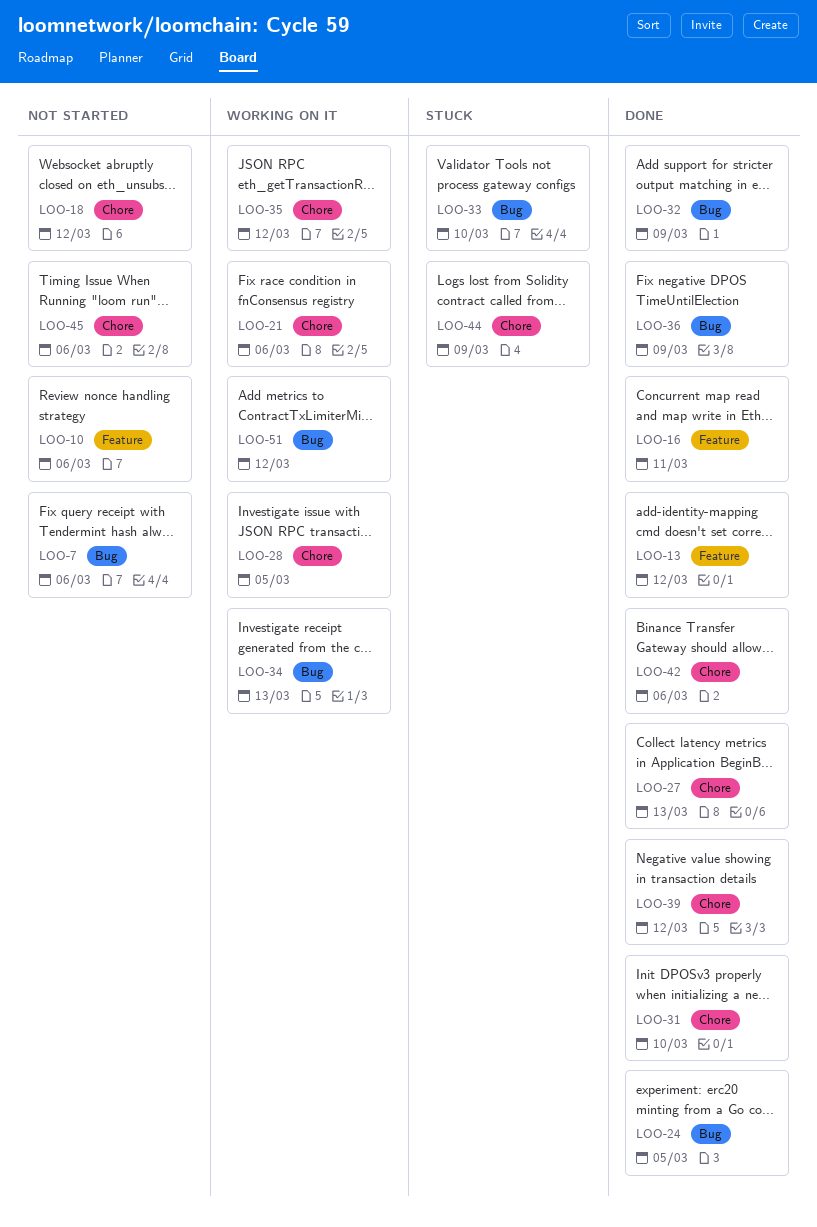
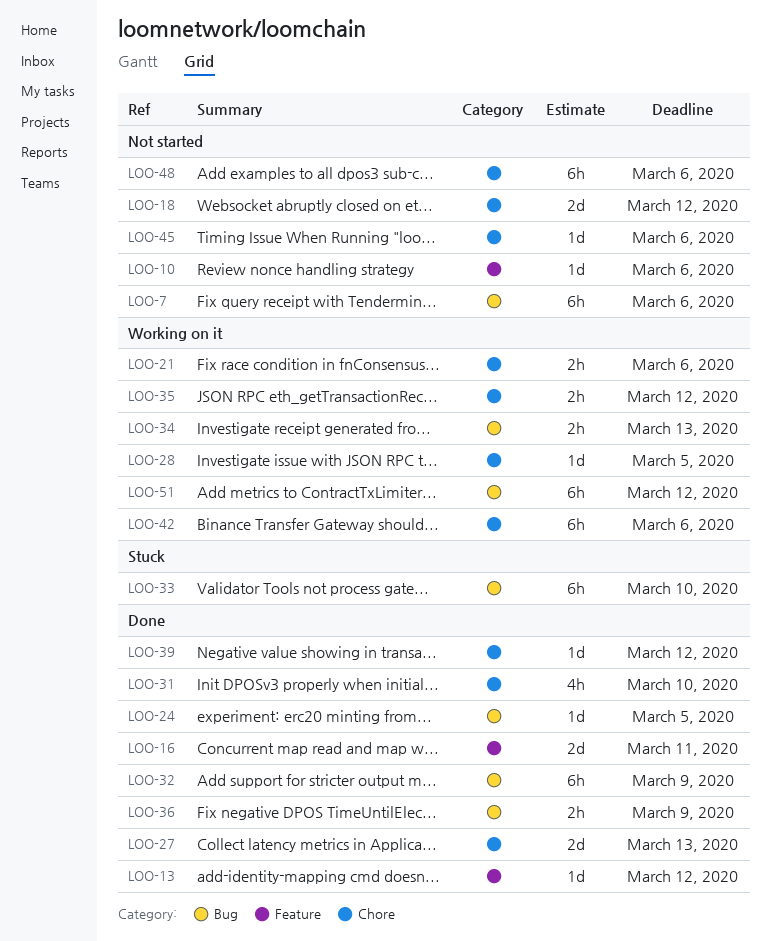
LOO-42, status: Done -> Working on it
LOO-44: present -> none
LOO-48: none -> present

